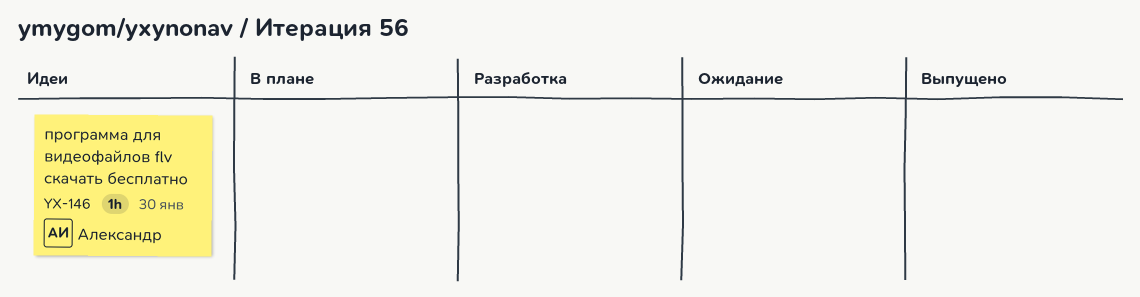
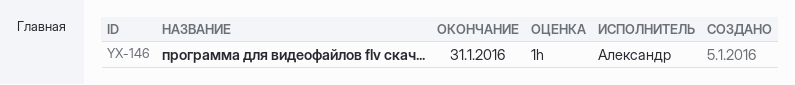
YX-146, due: Jan 30 -> Jan 31

